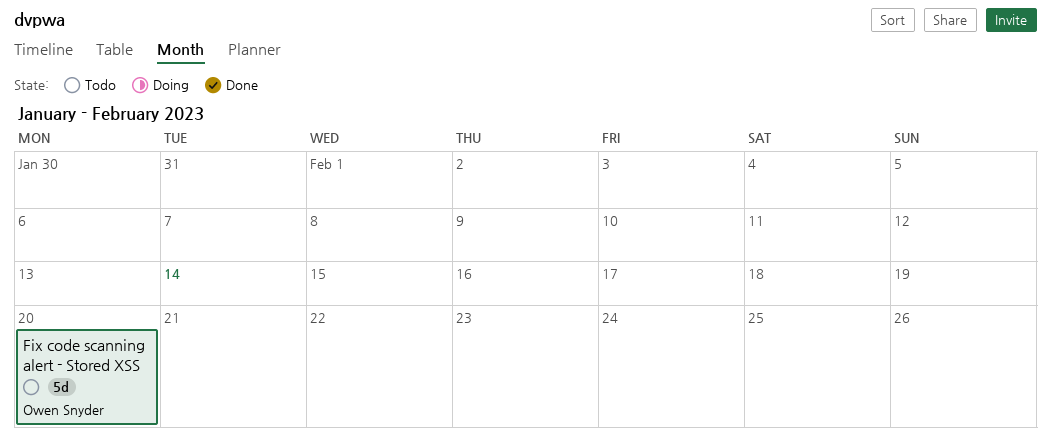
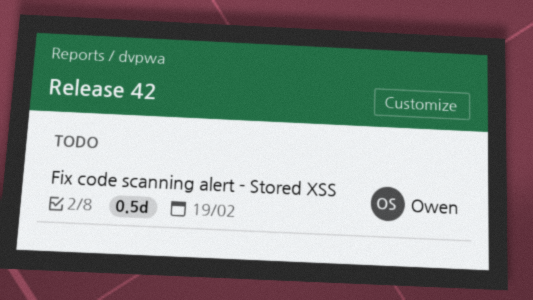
Fix code scanning alert - Stored XSS, estimate: 5d -> 0.5d
Fix code scanning alert - Stored XSS, due: Feb 20 -> Feb 19

